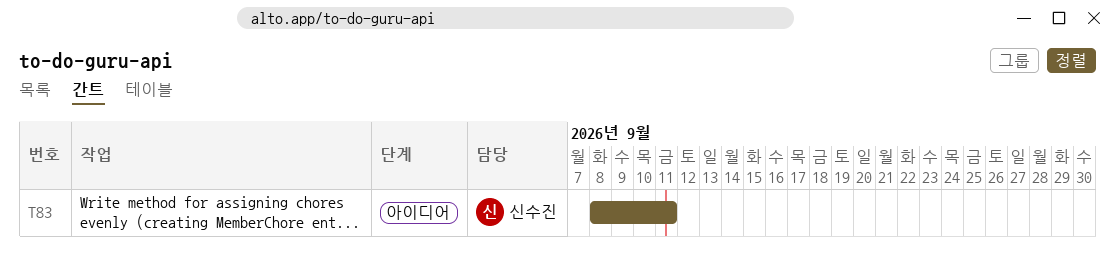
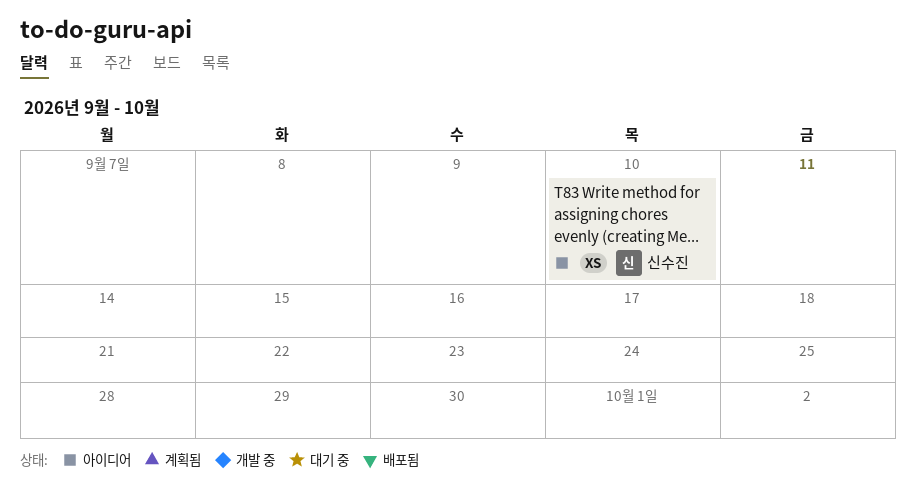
T83, due: Sep 11 -> Sep 10

